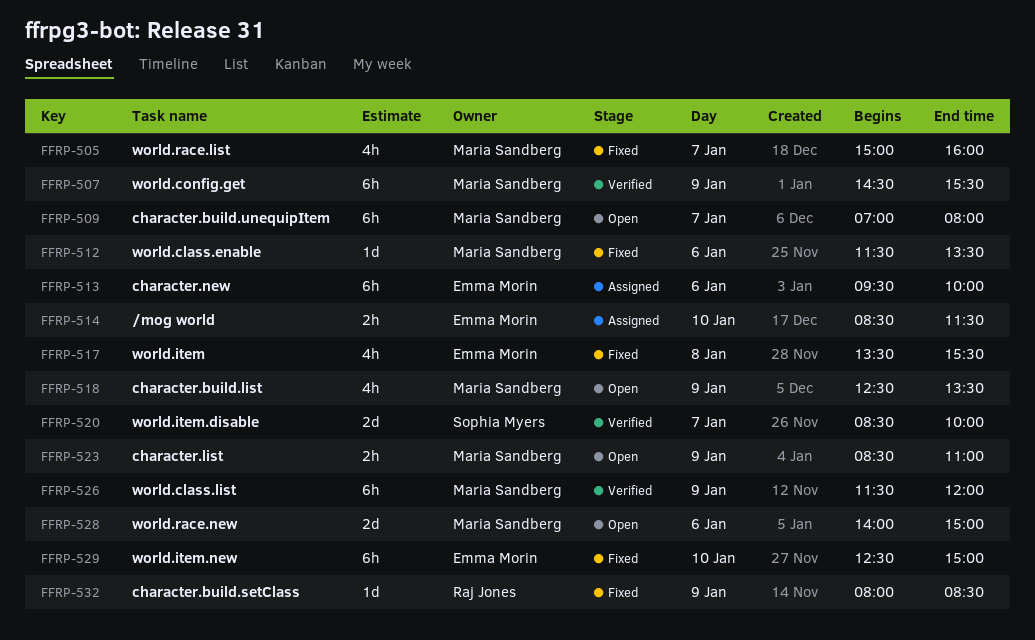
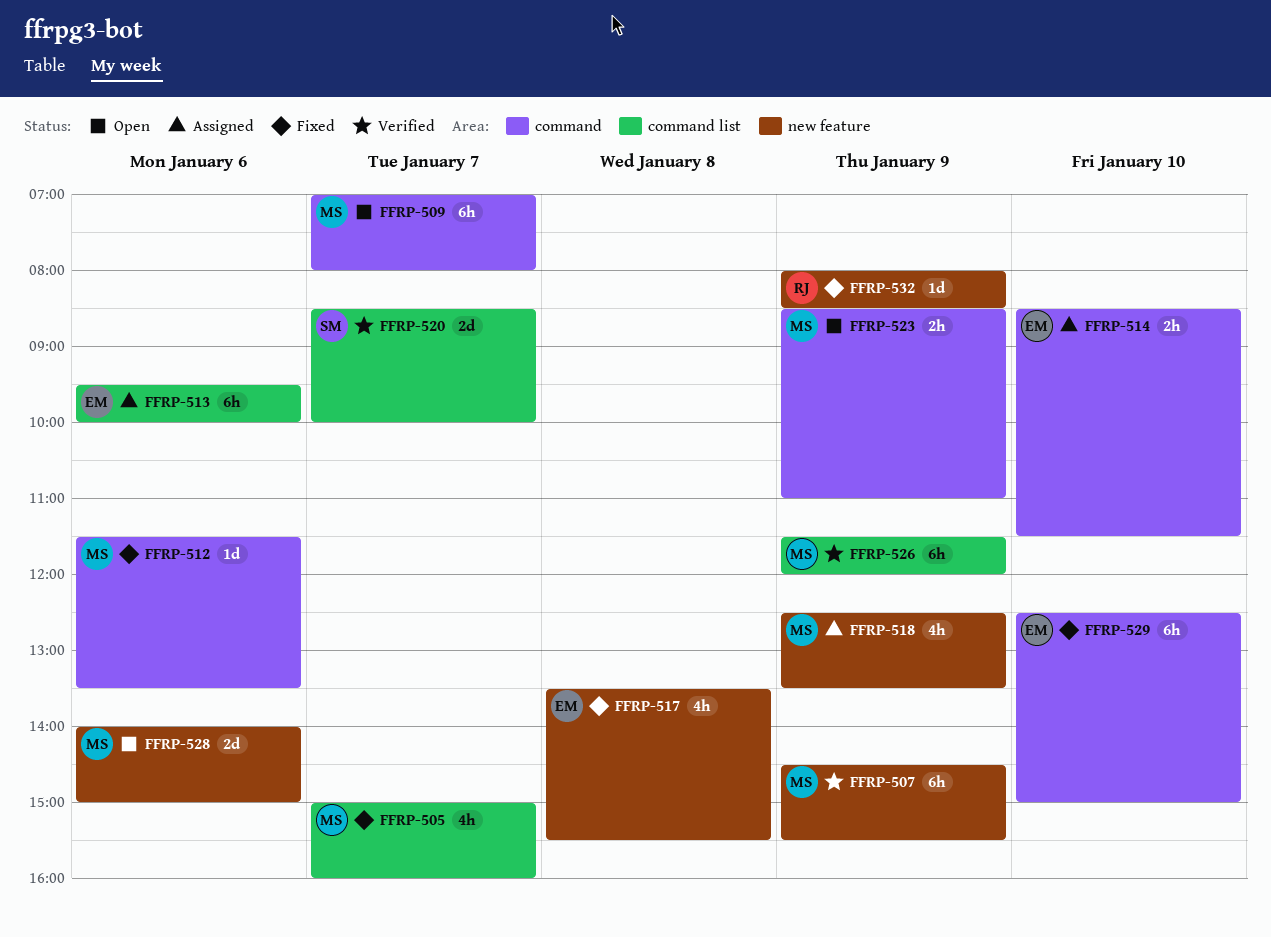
FFRP-518, status: Open -> Assigned

